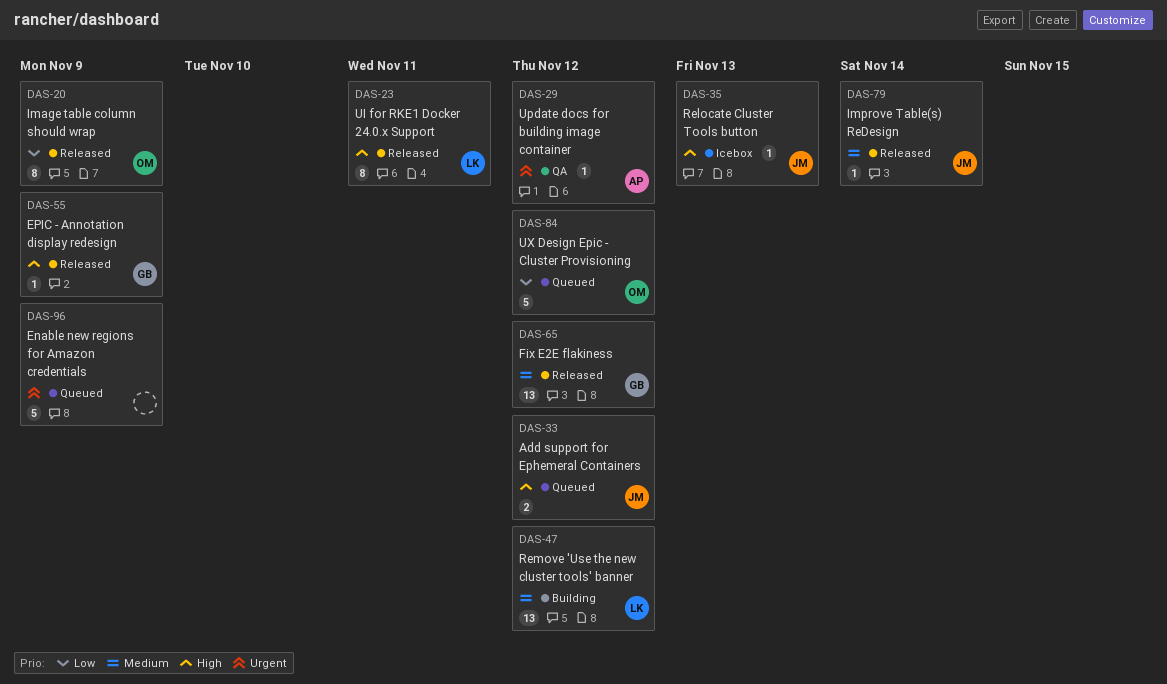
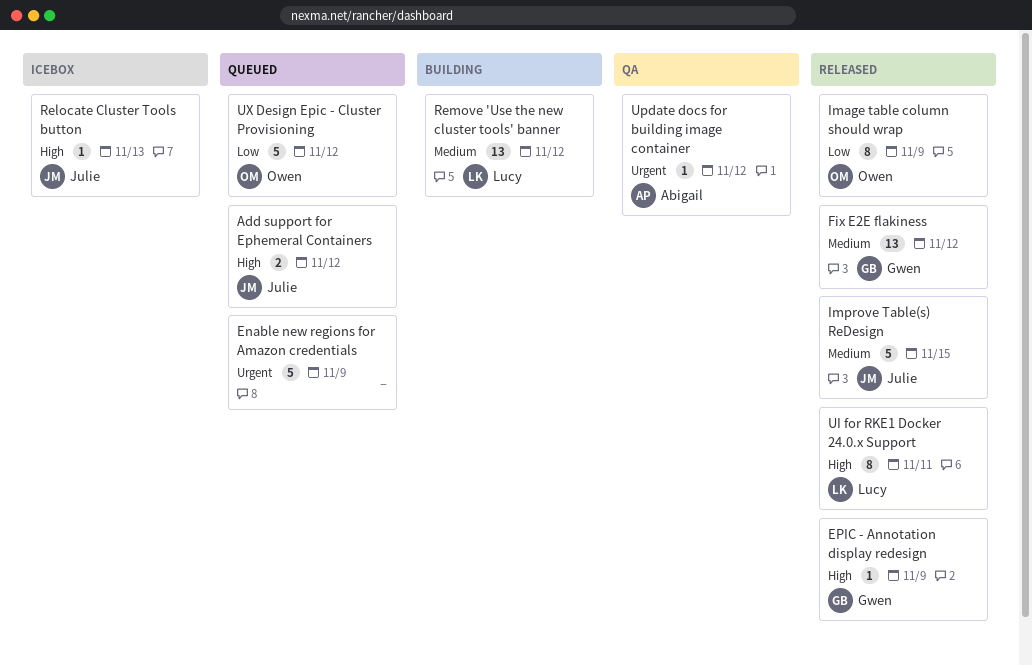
Improve Table(s) ReDesign, estimate: 1 -> 5
Improve Table(s) ReDesign, due: Nov 14 -> Nov 15

